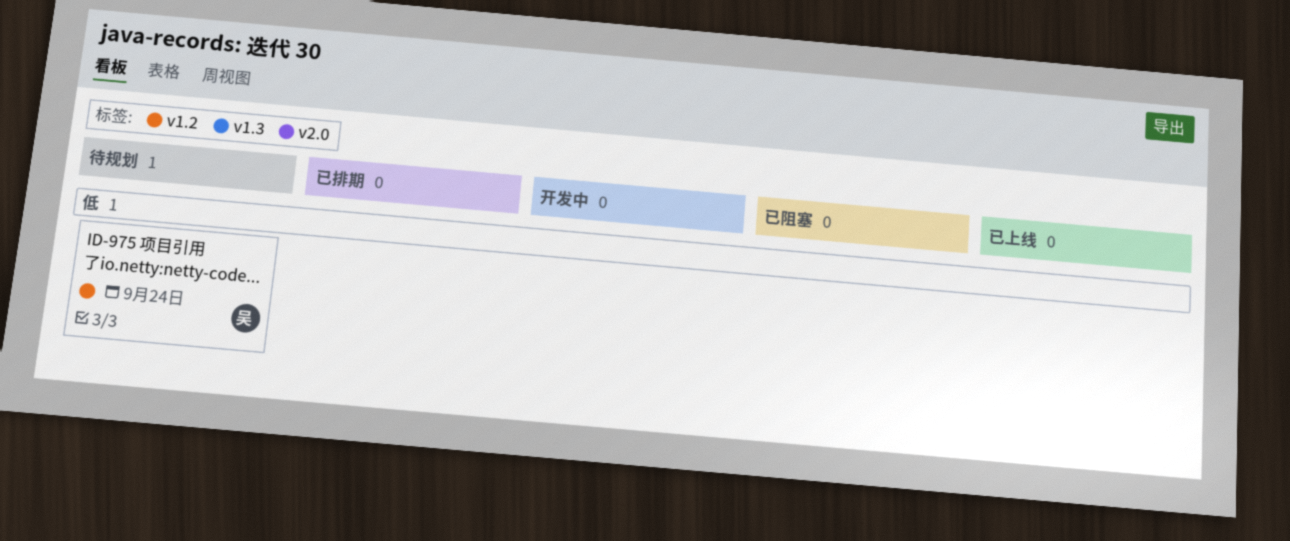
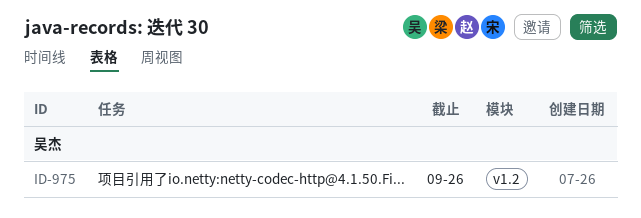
ID-975, due: Sep 24 -> Sep 26

